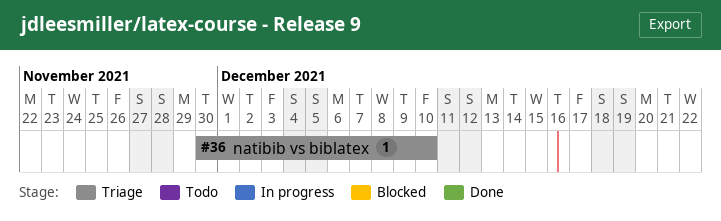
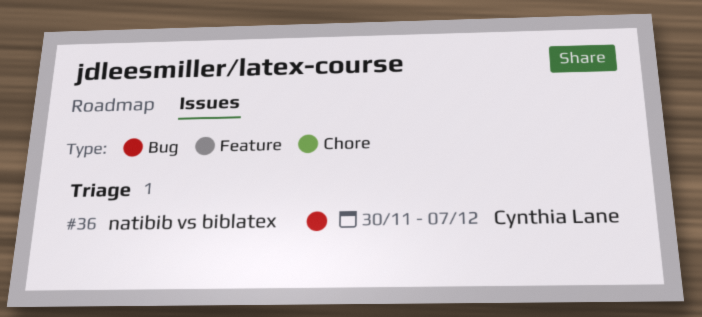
#36, due: Dec 10 -> Dec 7

